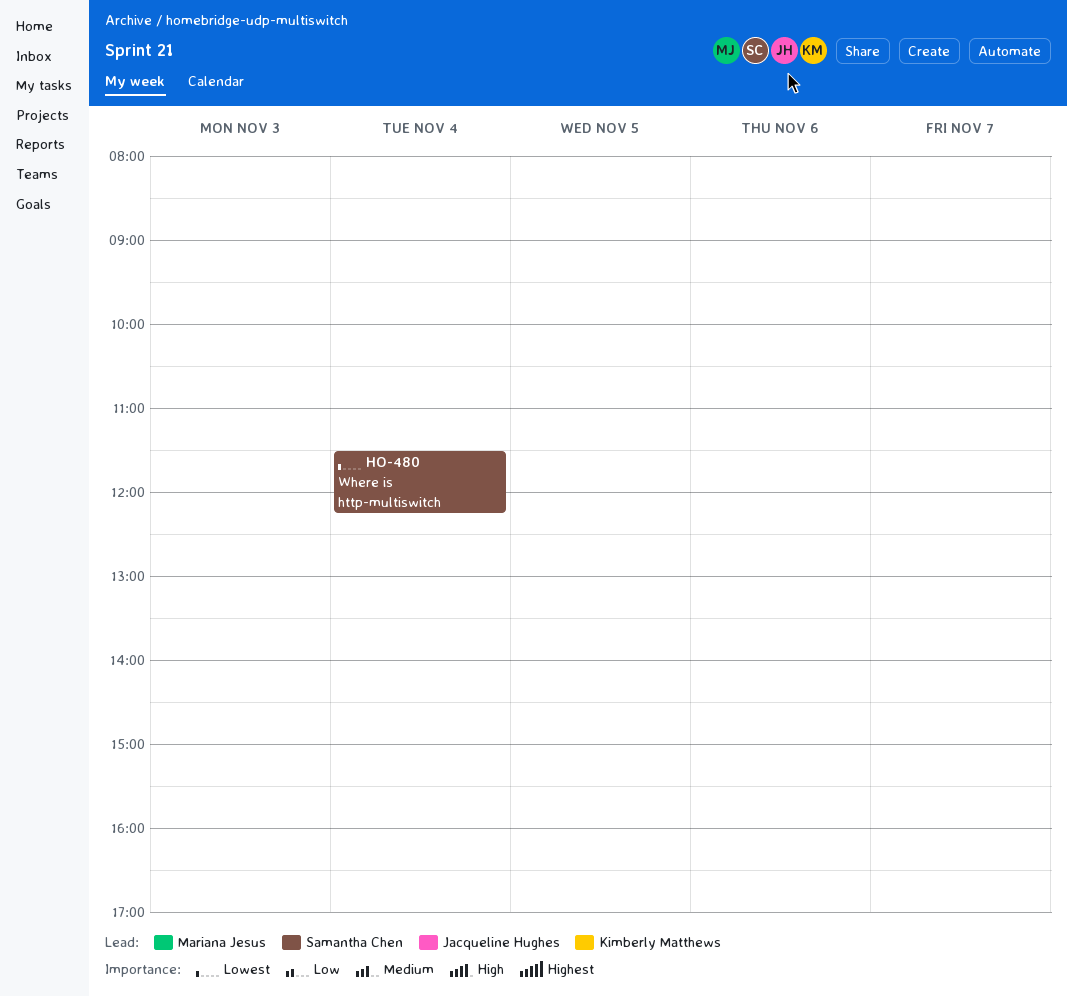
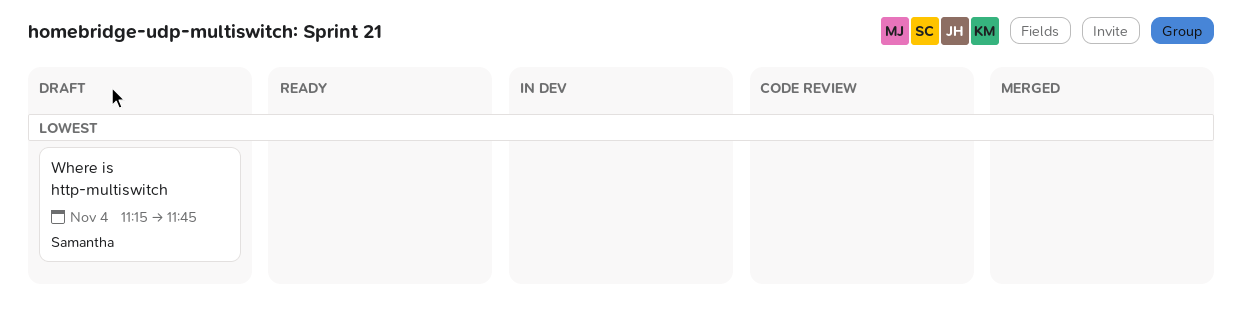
Where is http-multiswitch, begins: 11:30 -> 11:15
Where is http-multiswitch, ends: 12:15 -> 11:45

